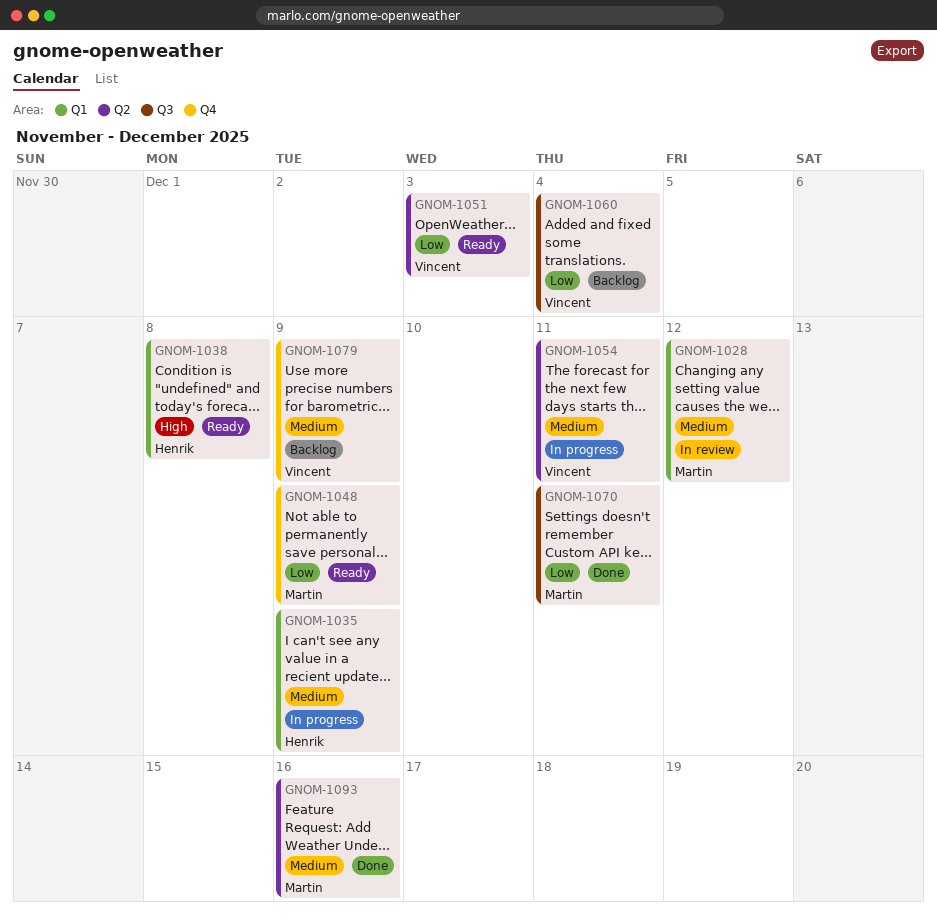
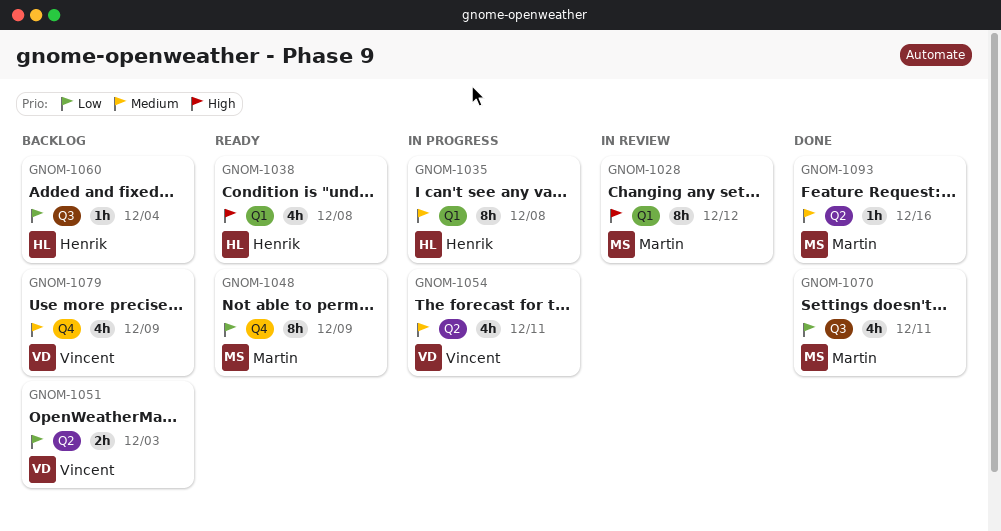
GNOM-1028, priority: Medium -> High
GNOM-1035, due: Dec 9 -> Dec 8
GNOM-1051, status: Ready -> Backlog
GNOM-1060, owner: Vincent -> Henrik

